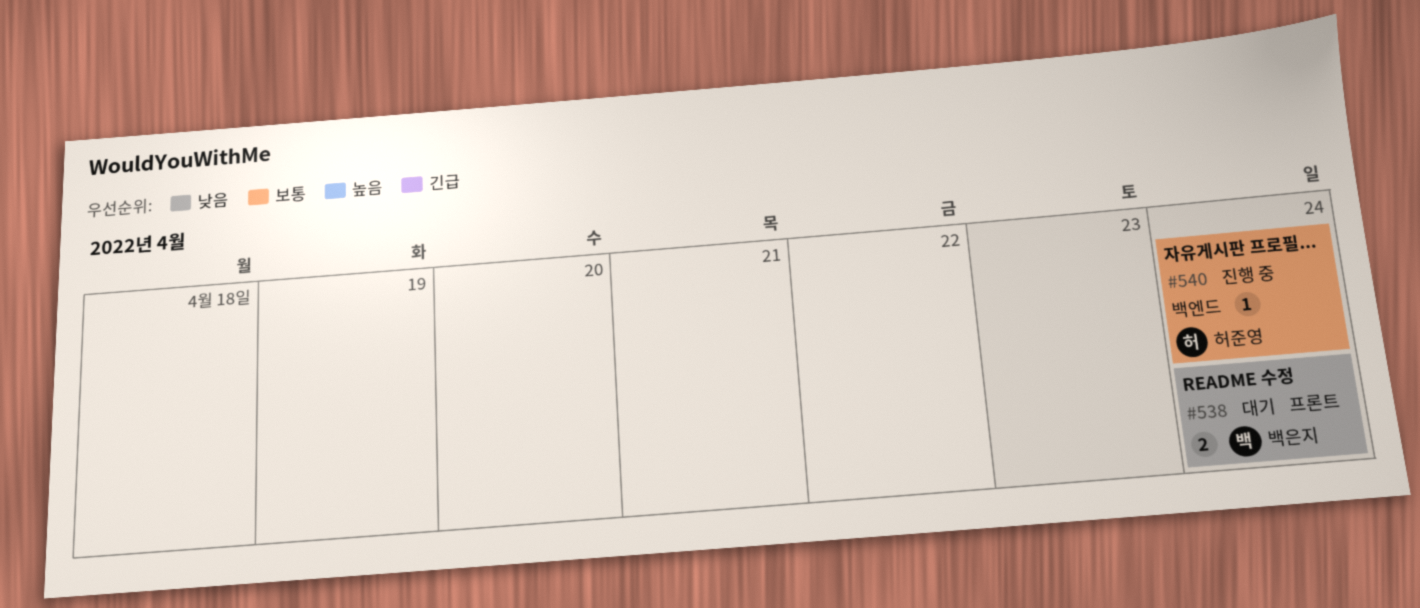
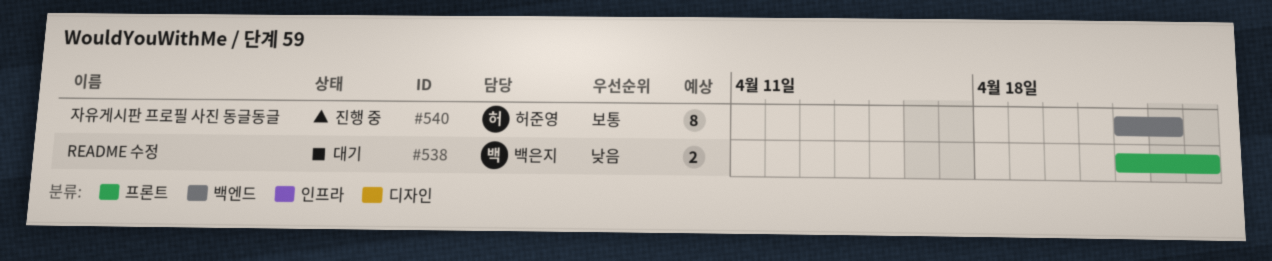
#540, estimate: 1 -> 8
#540, due: Apr 24 -> Apr 23

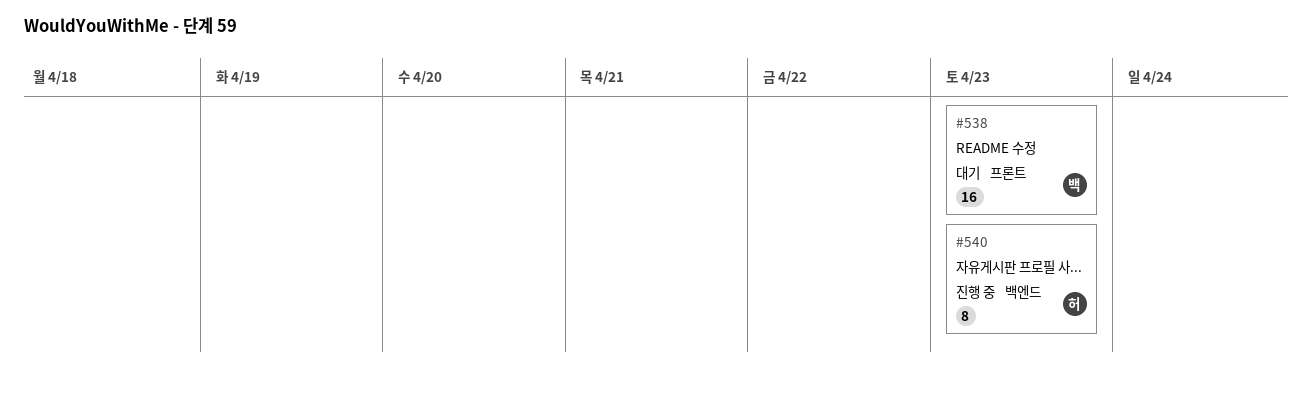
#538, estimate: 2 -> 16
#538, due: Apr 24 -> Apr 23

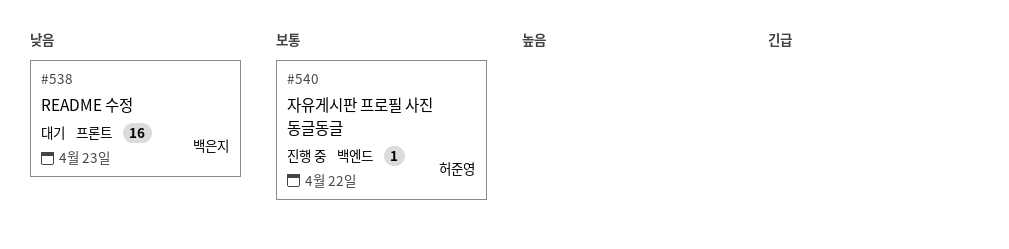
#540, estimate: 8 -> 1
#540, due: Apr 23 -> Apr 22

